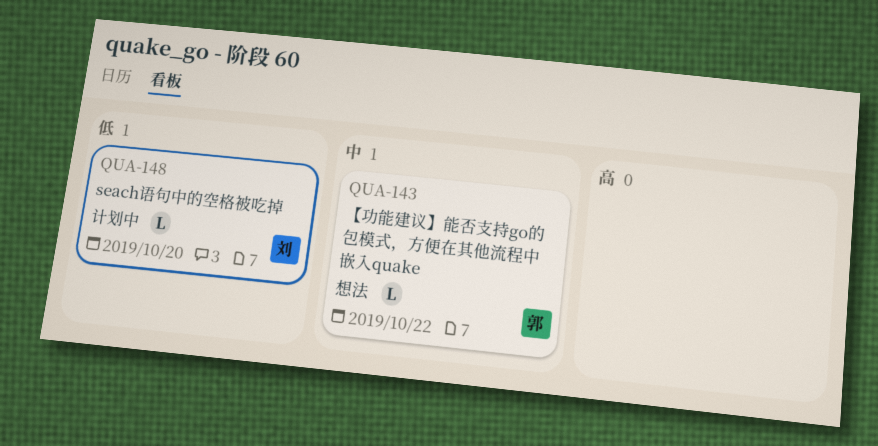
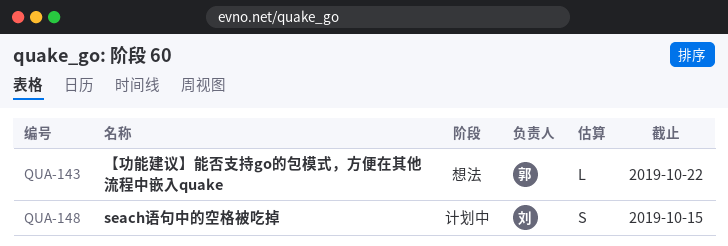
QUA-148, estimate: L -> S
QUA-148, due: Oct 20 -> Oct 15

